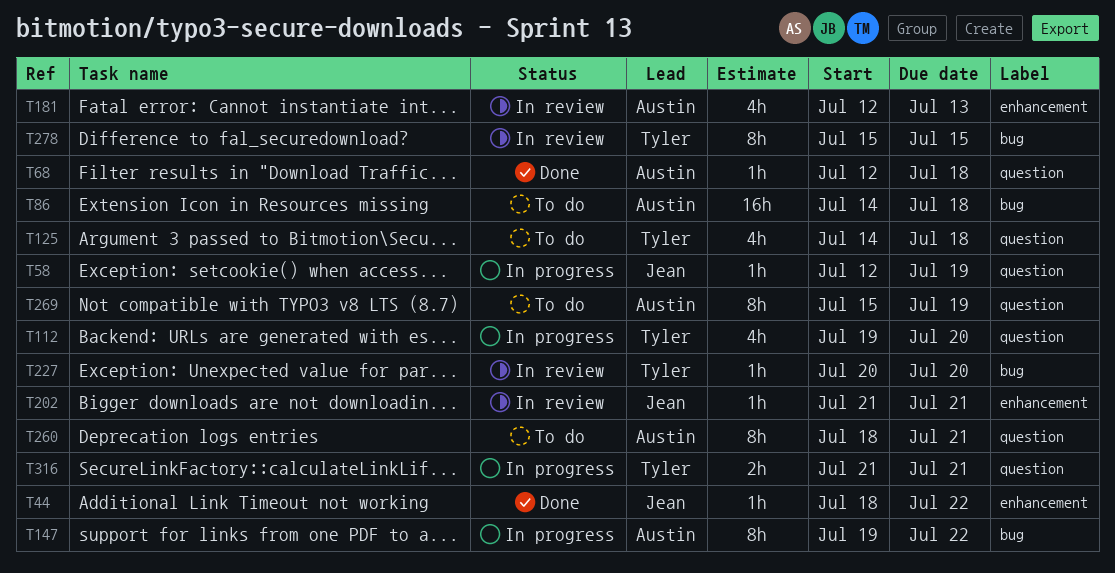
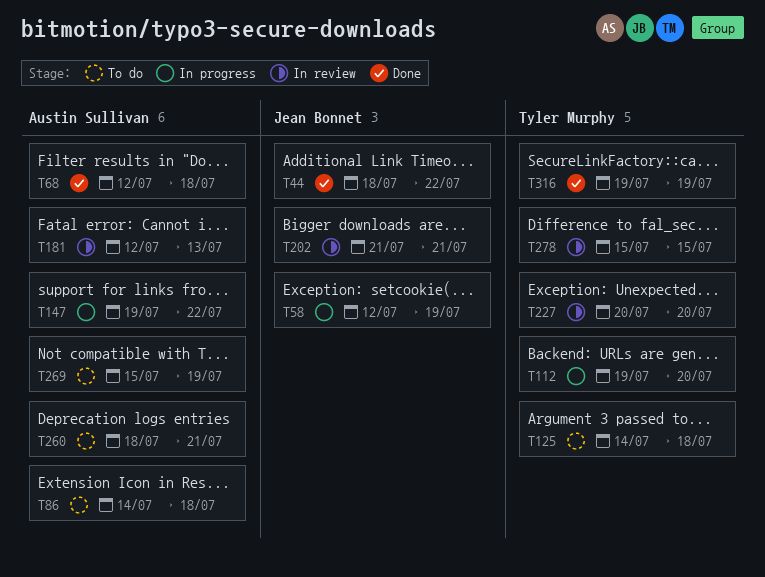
T316, status: In progress -> Done
T316, start: Jul 21 -> Jul 19
T316, due: Jul 21 -> Jul 19

